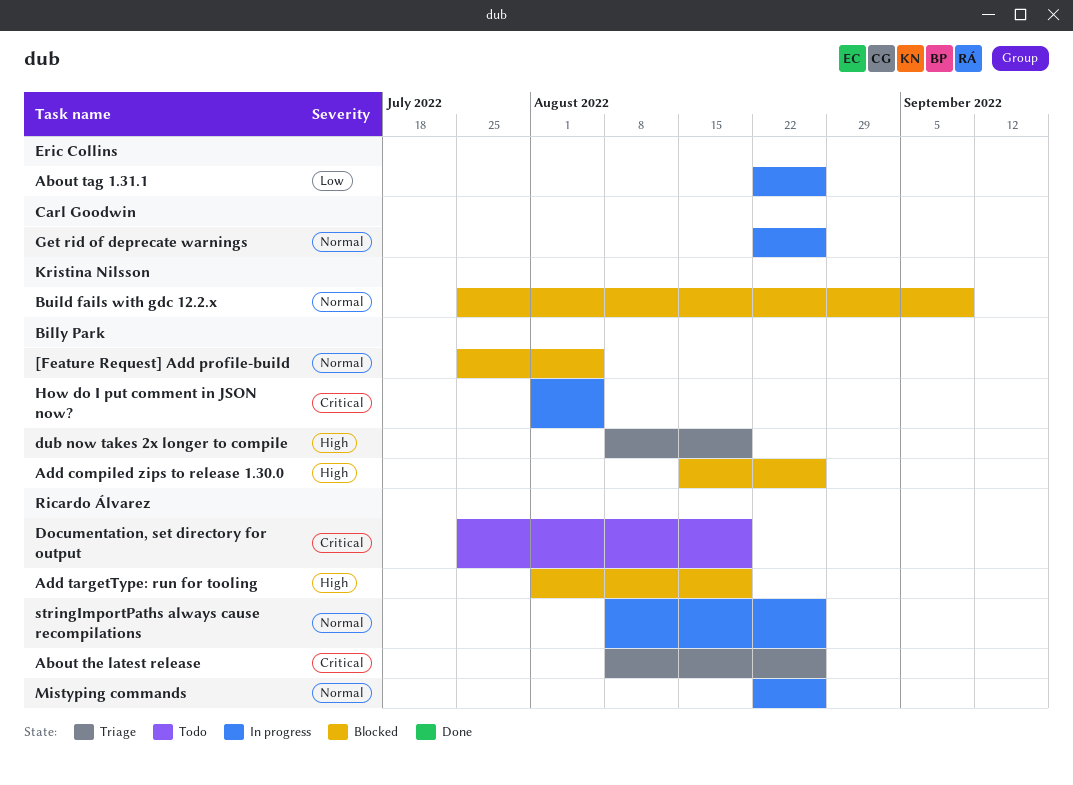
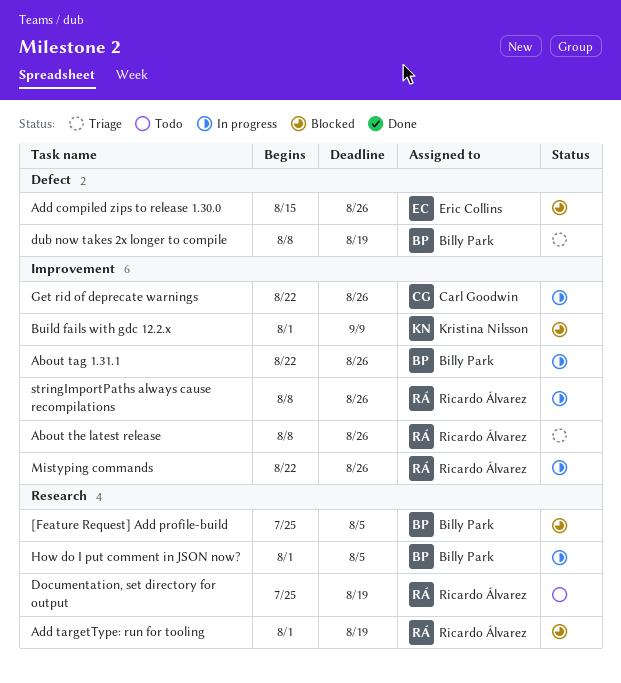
About tag 1.31.1, owner: Eric Collins -> Billy Park
Add compiled zips to release 1.30.0, owner: Billy Park -> Eric Collins
Build fails with gdc 12.2.x, start: Jul 25 -> Aug 1

